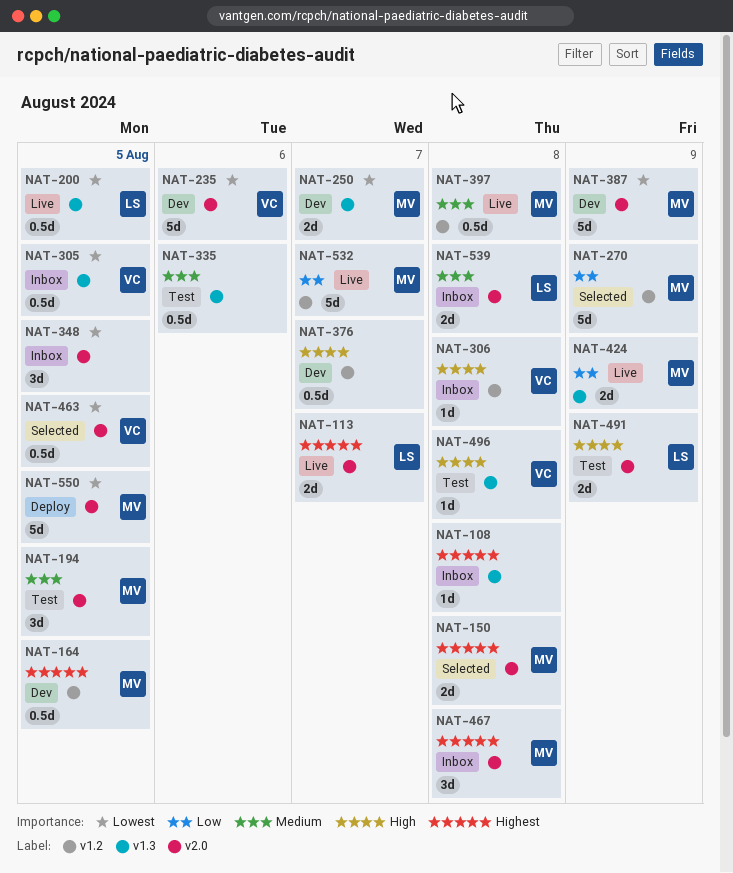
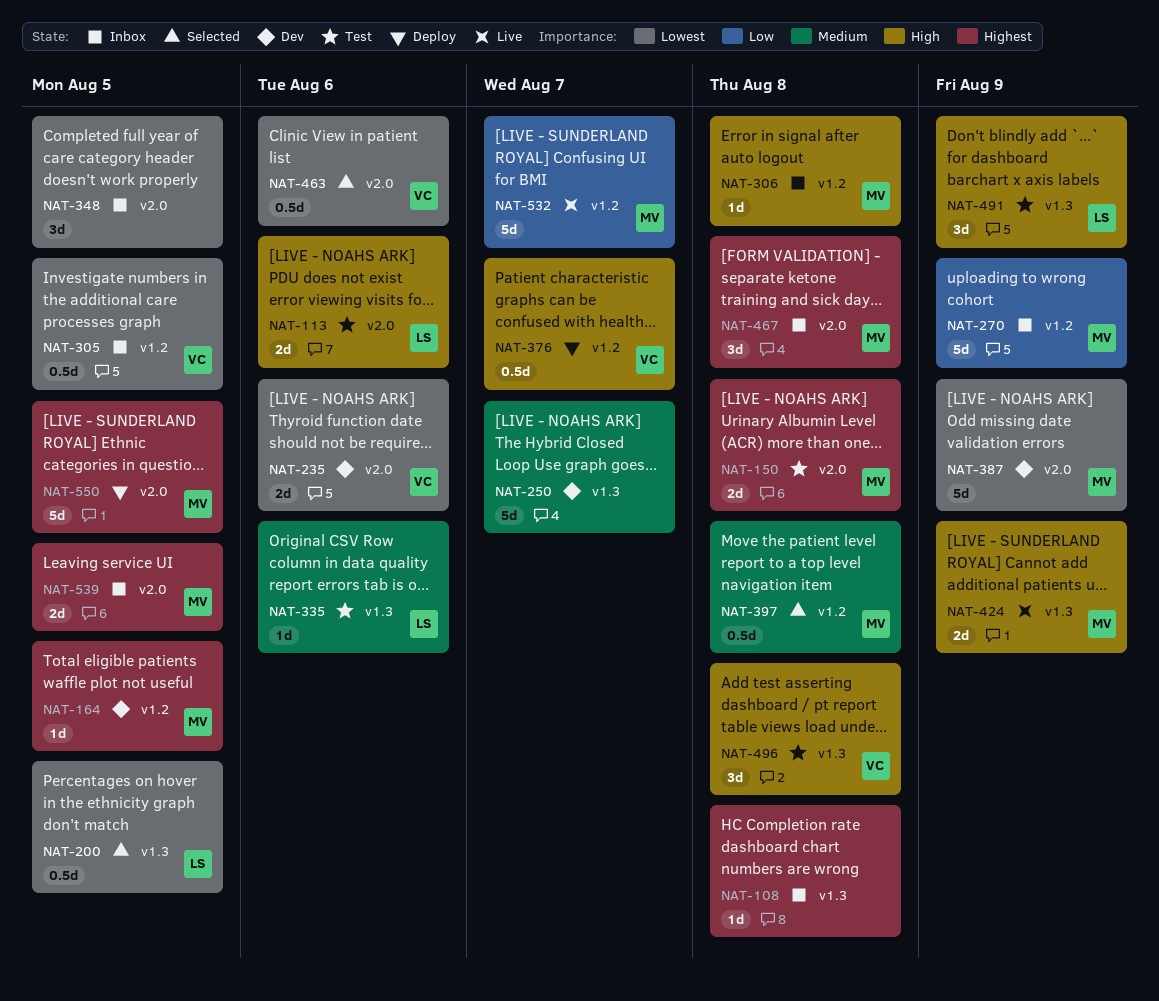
NAT-113, status: Live -> Test
NAT-113, priority: Highest -> High
NAT-113, due: Aug 7 -> Aug 6
NAT-150, status: Selected -> Test
NAT-164, estimate: 0.5d -> 1d
NAT-194: present -> none
NAT-200, status: Live -> Selected
NAT-235, estimate: 5d -> 2d
NAT-250, owner: MV -> none
NAT-250, priority: Lowest -> Medium
NAT-250, estimate: 2d -> 5d
NAT-270, status: Selected -> Inbox
NAT-305, label: v1.3 -> v1.2
NAT-306, owner: VC -> MV
NAT-335, owner: none -> LS
NAT-335, estimate: 0.5d -> 1d
NAT-376, status: Dev -> Deploy
NAT-376, owner: none -> VC
NAT-397, status: Live -> Selected
NAT-424, priority: Low -> High
NAT-463, due: Aug 5 -> Aug 6
NAT-491, label: v2.0 -> v1.3
NAT-491, estimate: 2d -> 3d
NAT-496, estimate: 1d -> 3d
NAT-539, owner: LS -> MV
NAT-539, priority: Medium -> Highest
NAT-539, due: Aug 8 -> Aug 5
NAT-550, priority: Lowest -> Highest

